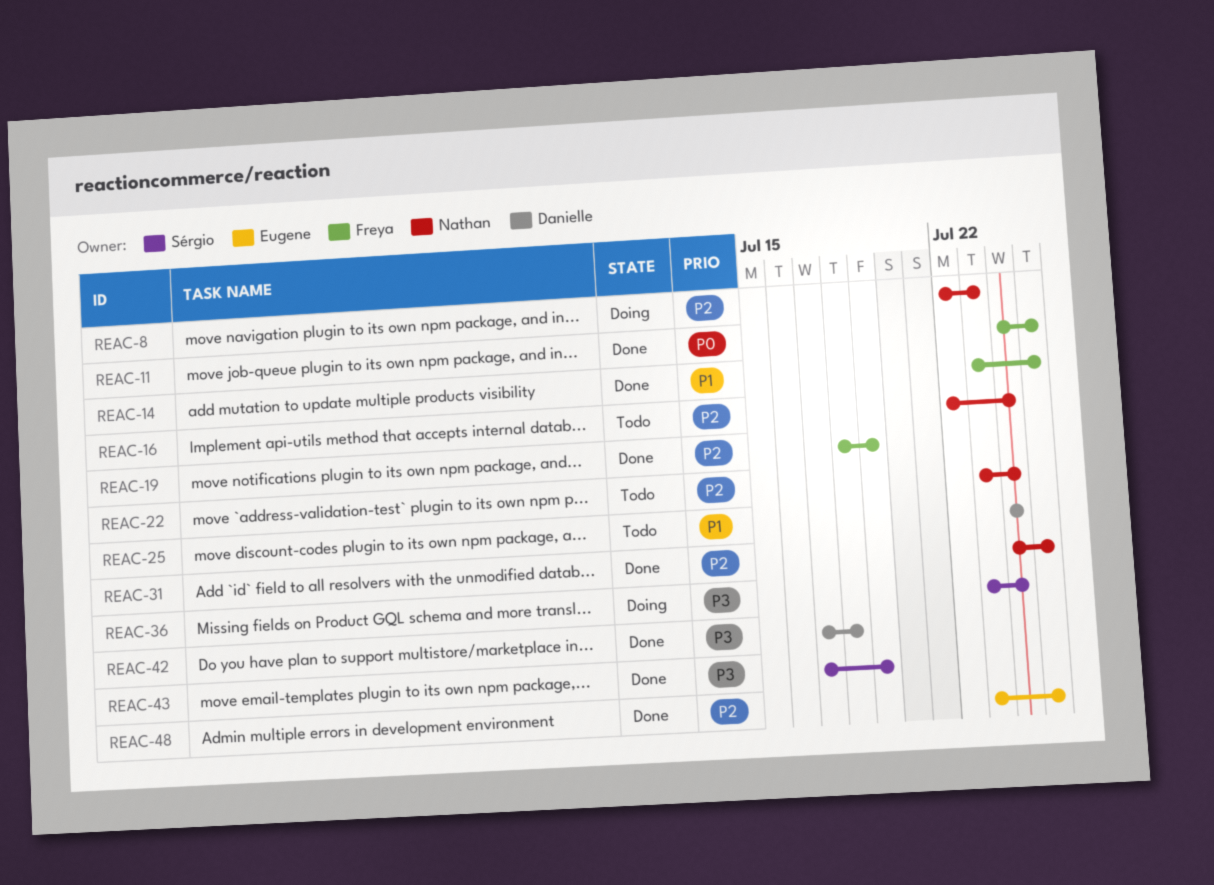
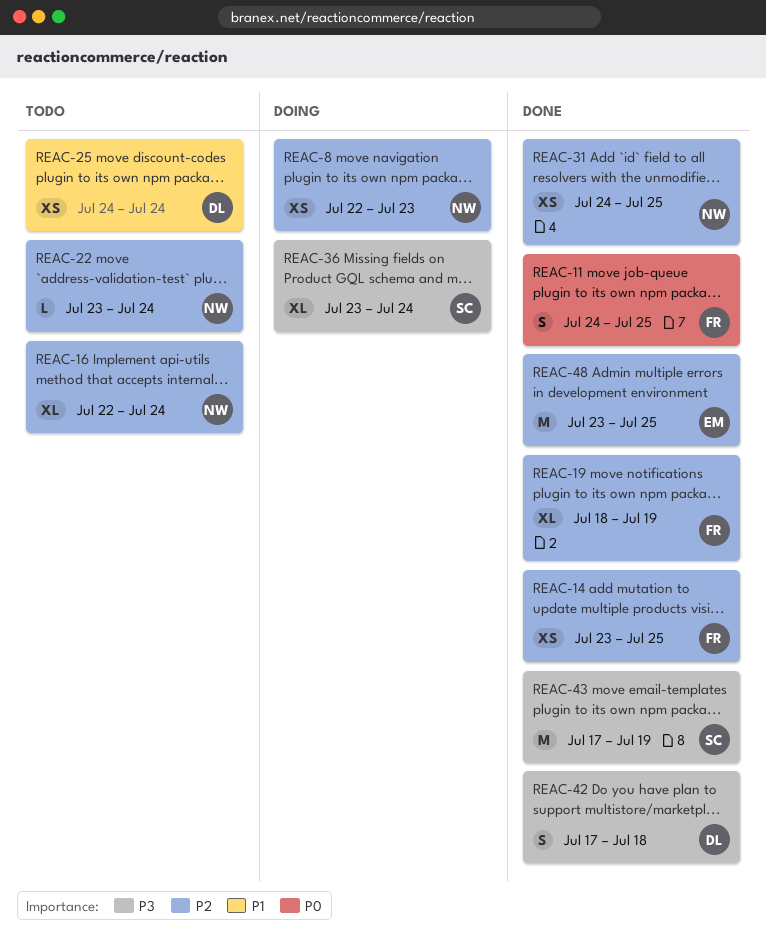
REAC-14, priority: P1 -> P2

